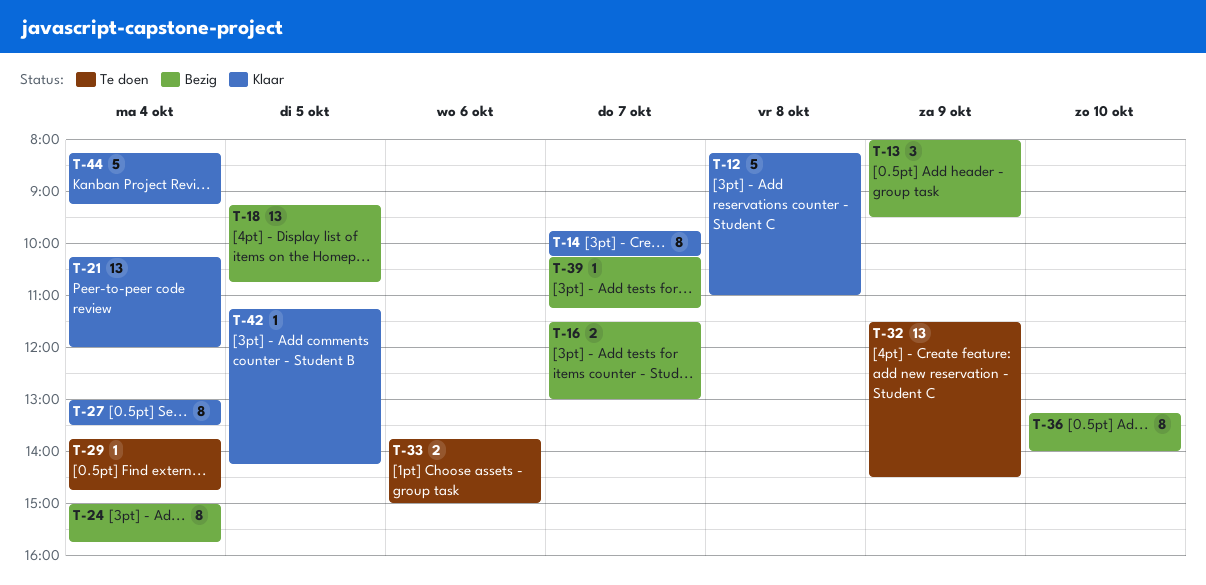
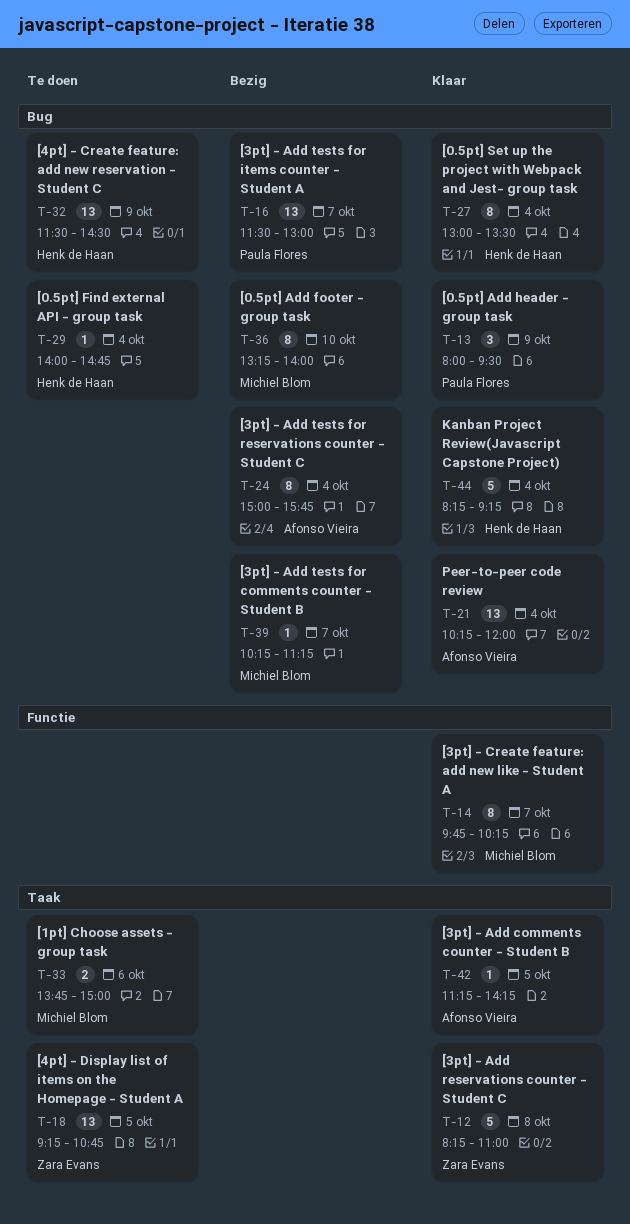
T-13, status: Bezig -> Klaar
T-16, estimate: 2 -> 13
T-18, status: Bezig -> Te doen
T-29, begins: 13:45 -> 14:00

